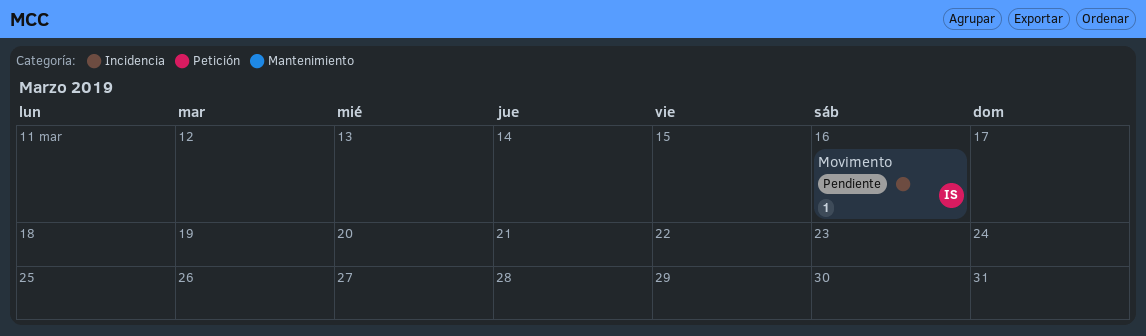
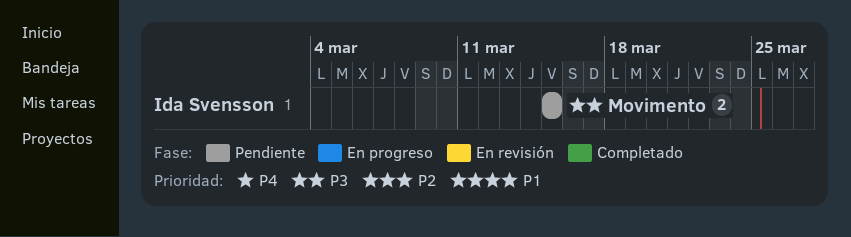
Movimento, estimate: 1 -> 2
Movimento, due: Mar 16 -> Mar 15

